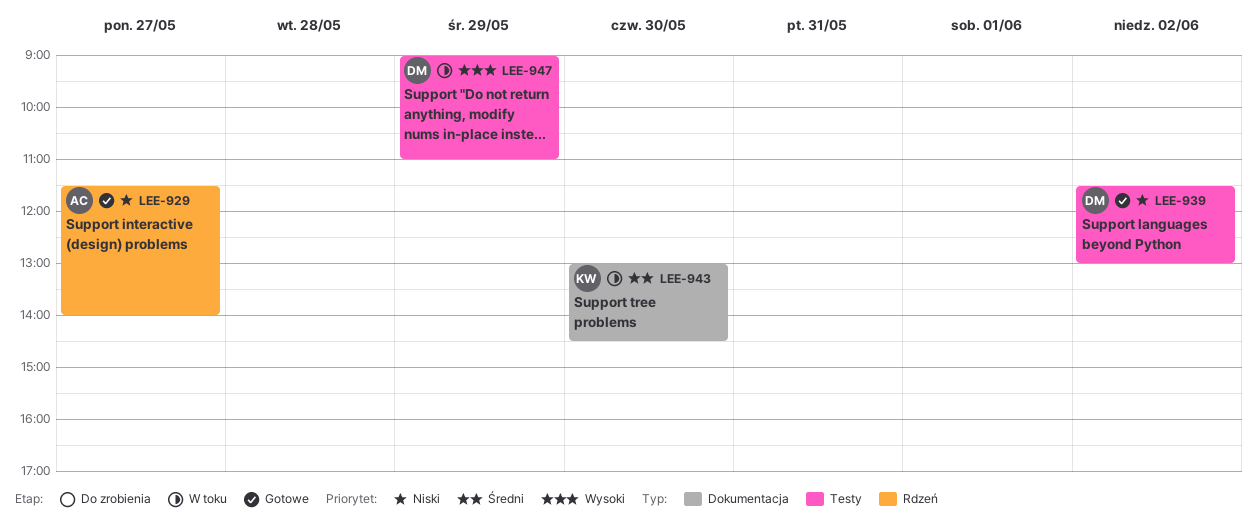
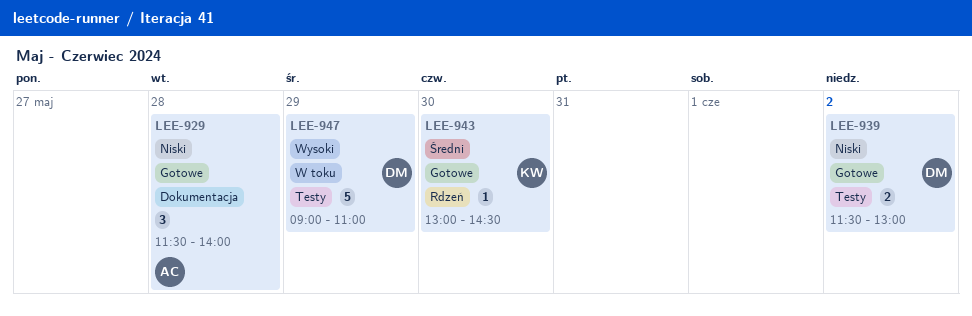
LEE-929, label: Rdzeń -> Dokumentacja
LEE-929, day: May 27 -> May 28
LEE-943, status: W toku -> Gotowe
LEE-943, label: Dokumentacja -> Rdzeń

